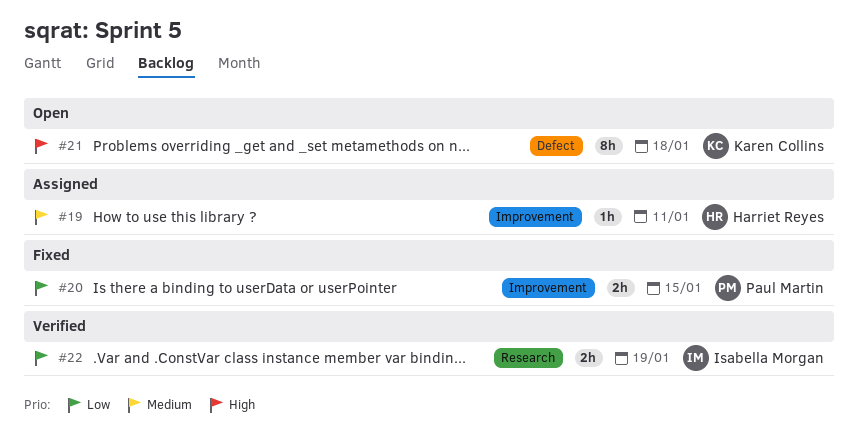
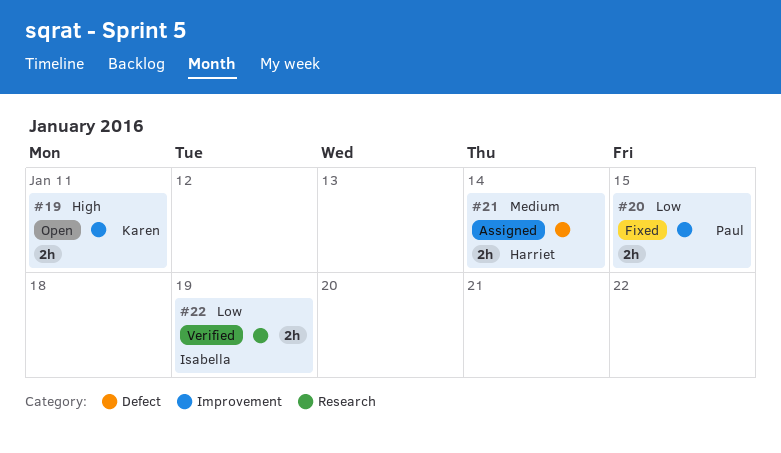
#19, status: Assigned -> Open
#19, owner: Harriet Reyes -> Karen Collins
#19, priority: Medium -> High
#19, estimate: 1h -> 2h
#21, status: Open -> Assigned
#21, owner: Karen Collins -> Harriet Reyes
#21, priority: High -> Medium
#21, estimate: 8h -> 2h
#21, due: Jan 18 -> Jan 14

